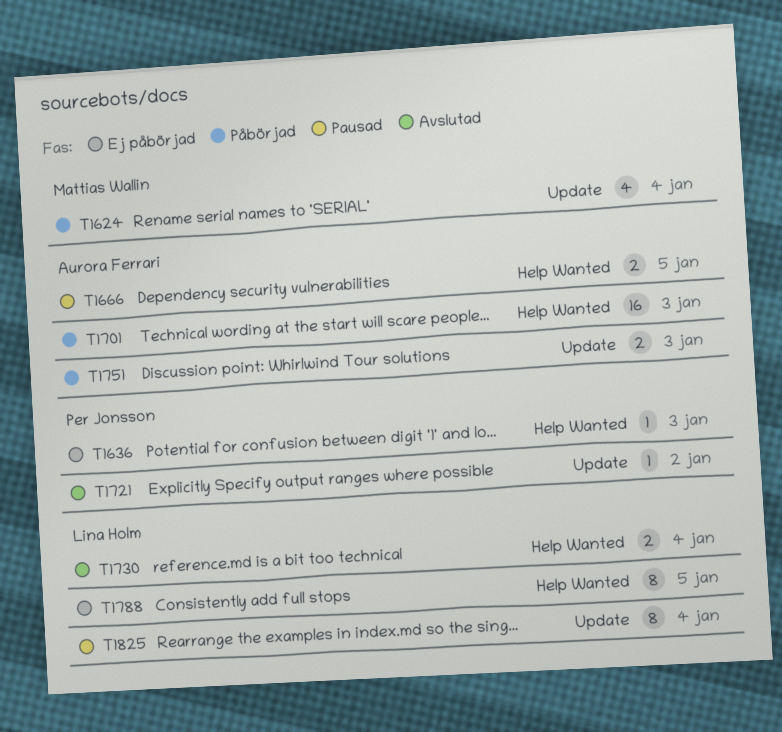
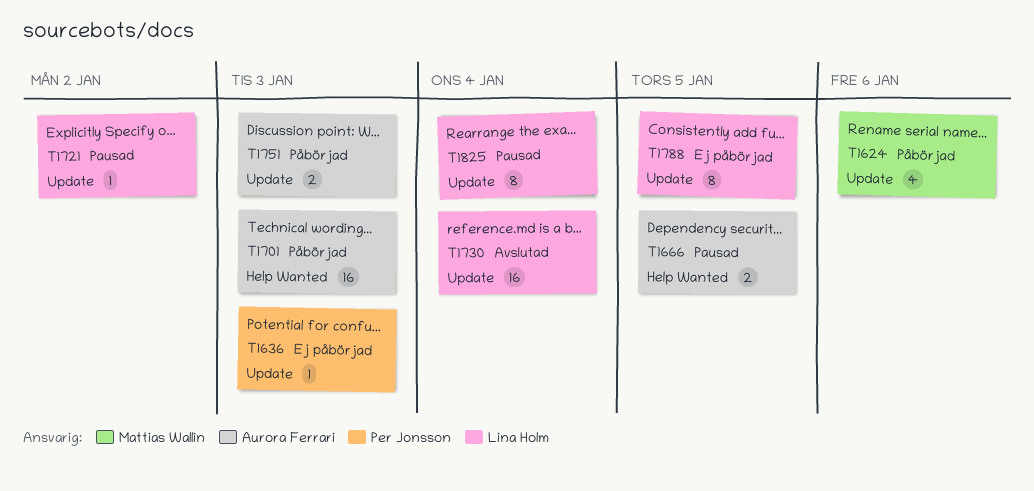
T1624, due: Jan 4 -> Jan 6
T1636, label: Help Wanted -> Update
T1721, status: Avslutad -> Pausad
T1721, owner: Per Jonsson -> Lina Holm
T1730, label: Help Wanted -> Update
T1730, estimate: 2 -> 16
T1788, label: Help Wanted -> Update

